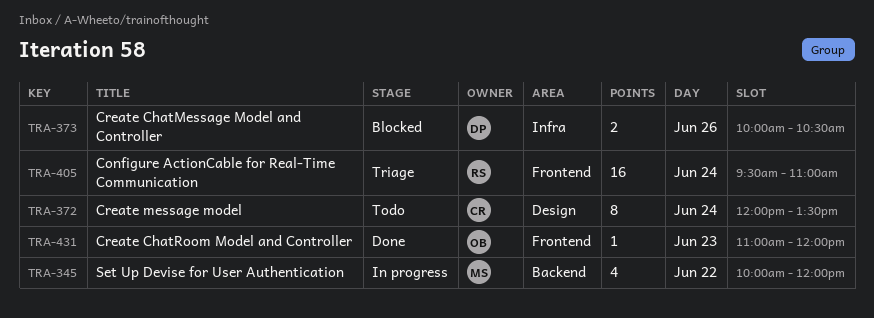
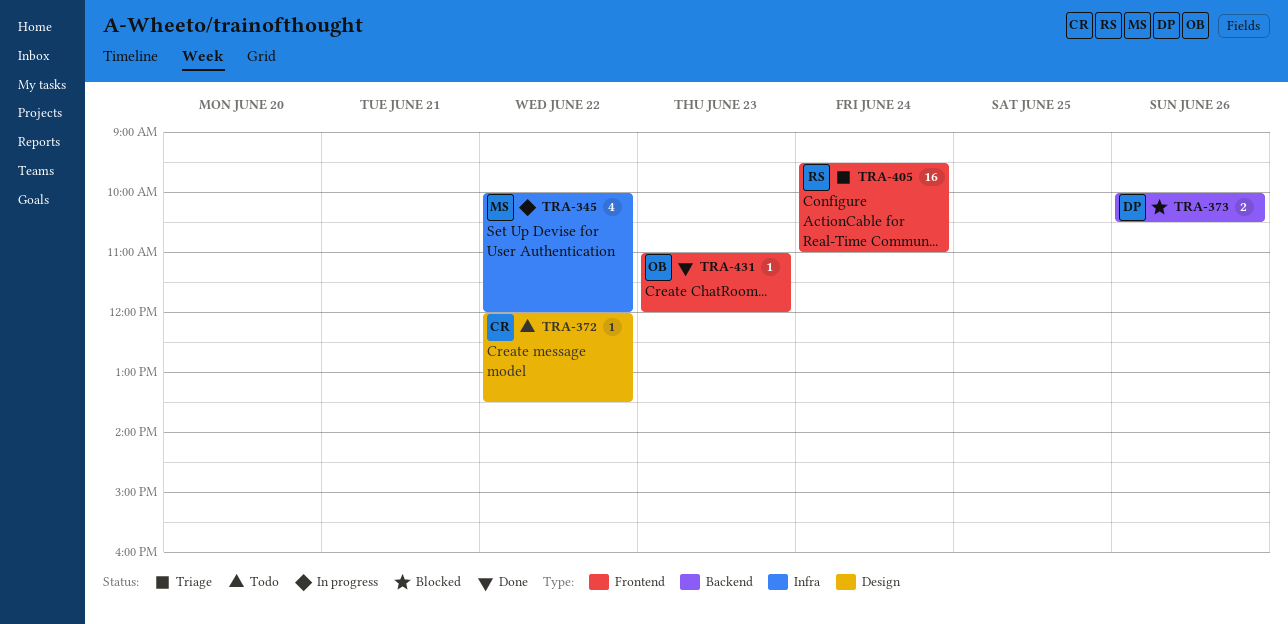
TRA-345, label: Backend -> Infra
TRA-372, estimate: 8 -> 1
TRA-372, day: Jun 24 -> Jun 22
TRA-373, label: Infra -> Backend

